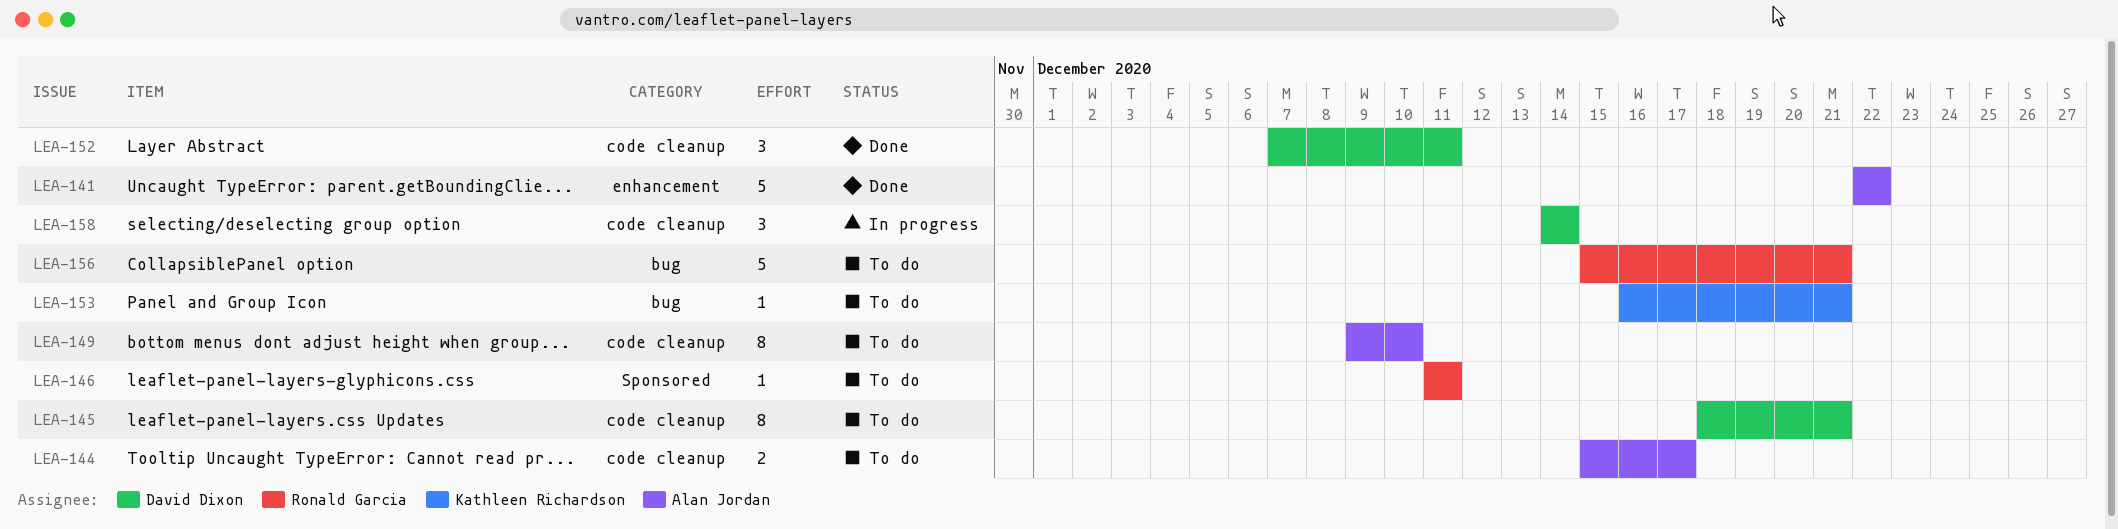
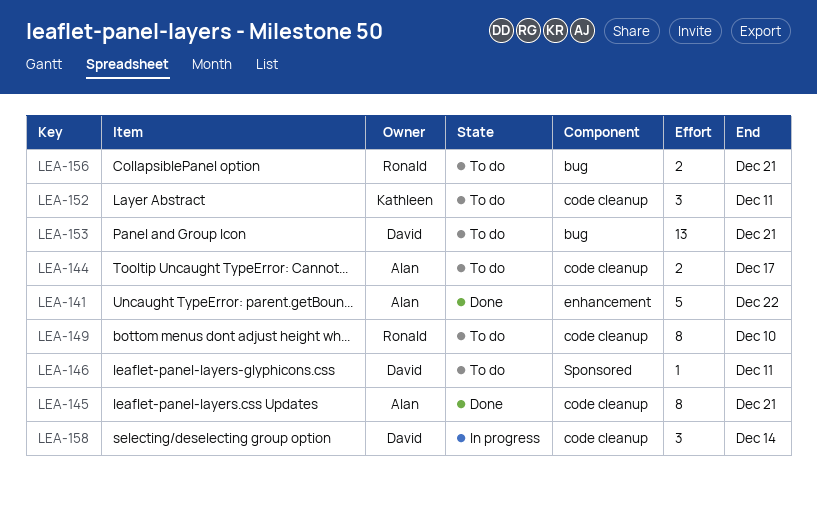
LEA-145, status: To do -> Done
LEA-145, owner: David Dixon -> Alan Jordan
LEA-146, owner: Ronald Garcia -> David Dixon
LEA-149, owner: Alan Jordan -> Ronald Garcia
LEA-152, status: Done -> To do
LEA-152, owner: David Dixon -> Kathleen Richardson
LEA-153, owner: Kathleen Richardson -> David Dixon
LEA-153, estimate: 1 -> 13
LEA-156, estimate: 5 -> 2

